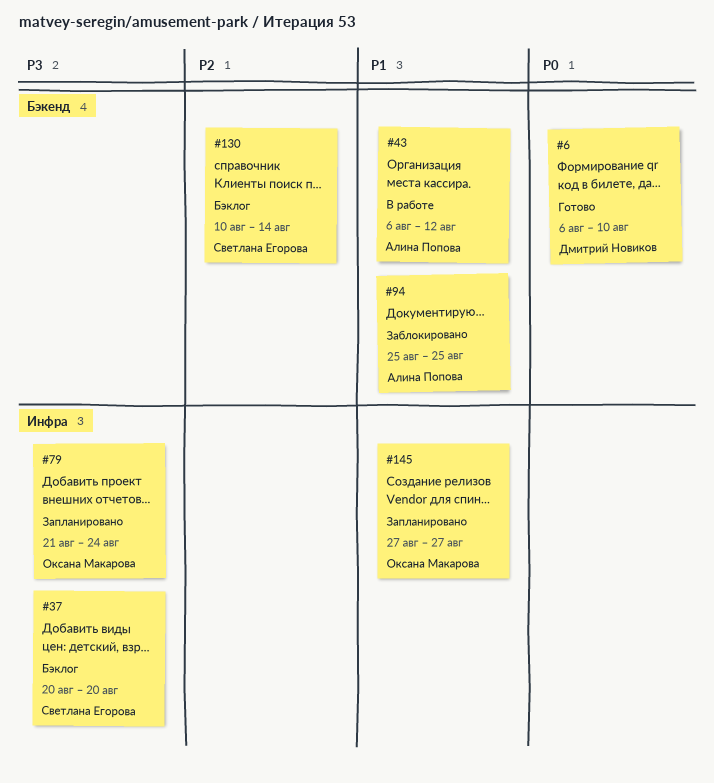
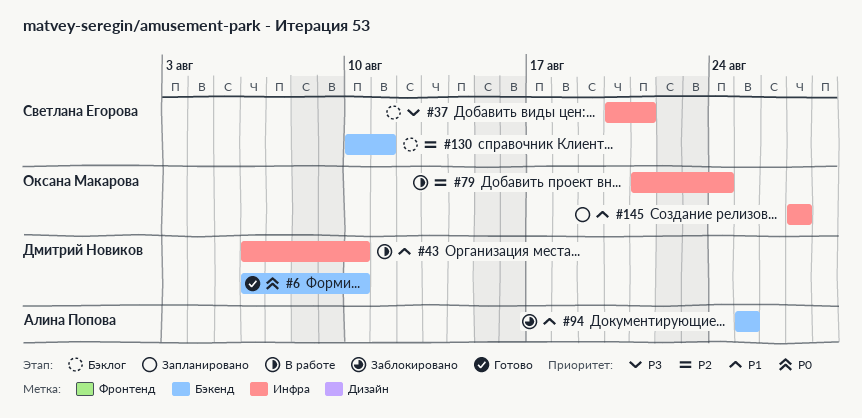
#37, due: Aug 20 -> Aug 21
#43, owner: Алина Попова -> Дмитрий Новиков
#43, label: Бэкенд -> Инфра
#43, due: Aug 12 -> Aug 10
#79, status: Запланировано -> В работе
#79, priority: P3 -> P2
#130, due: Aug 14 -> Aug 11

